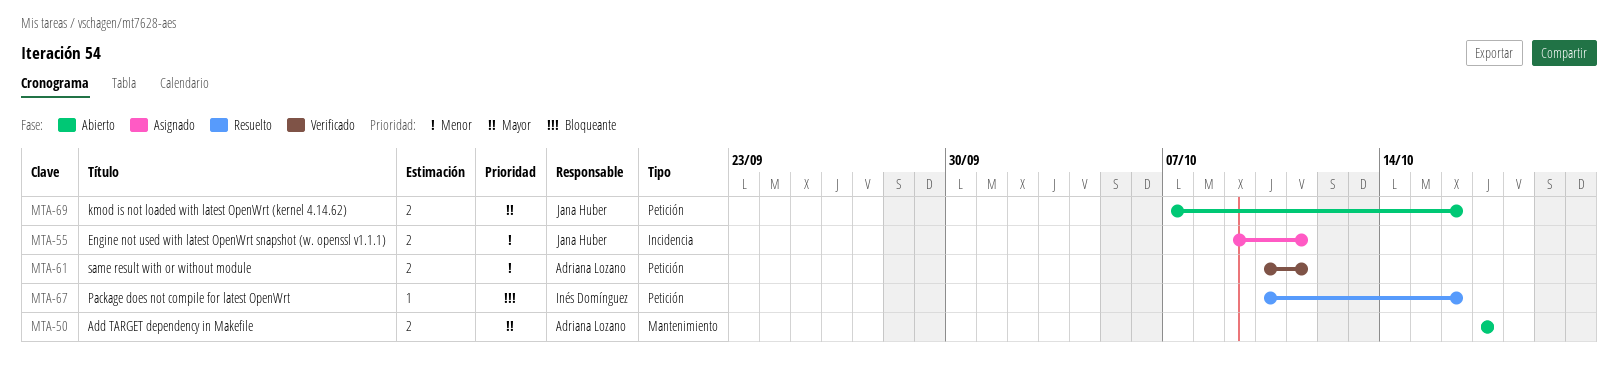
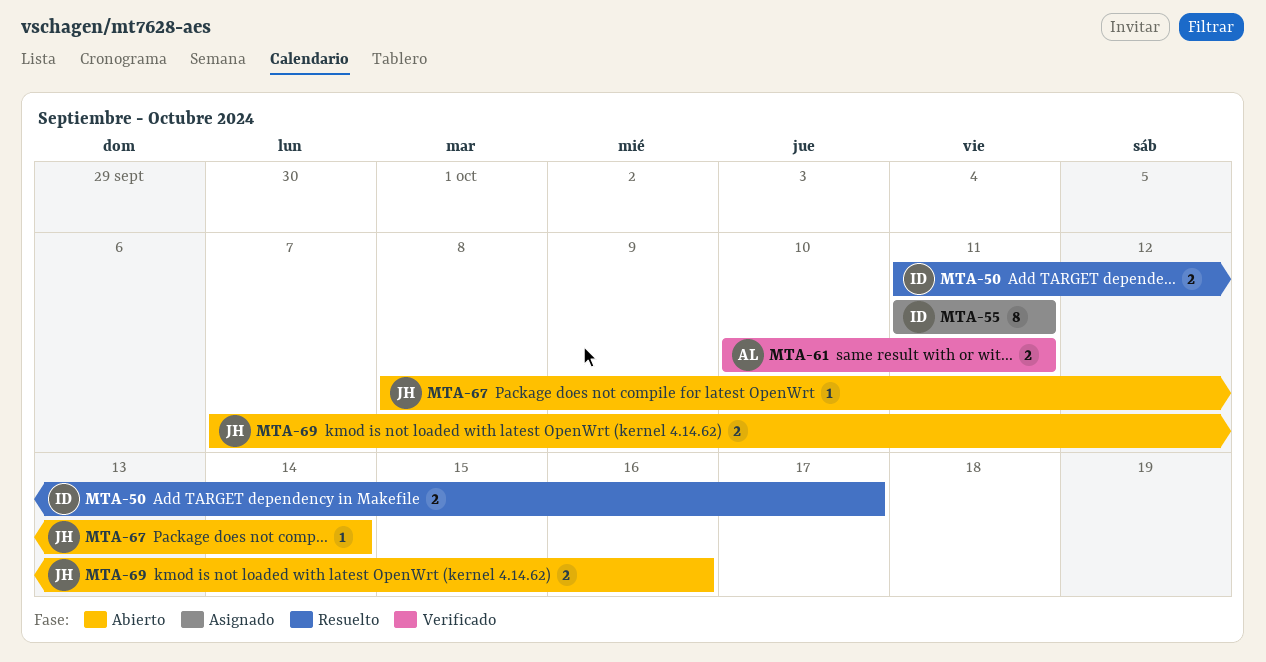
MTA-50, status: Abierto -> Resuelto
MTA-50, owner: Adriana Lozano -> Inés Domínguez
MTA-50, start: Oct 17 -> Oct 11
MTA-55, owner: Jana Huber -> Inés Domínguez
MTA-55, estimate: 2 -> 8
MTA-55, start: Oct 9 -> Oct 11
MTA-67, status: Resuelto -> Abierto
MTA-67, owner: Inés Domínguez -> Jana Huber
MTA-67, start: Oct 10 -> Oct 8
MTA-67, due: Oct 16 -> Oct 14

